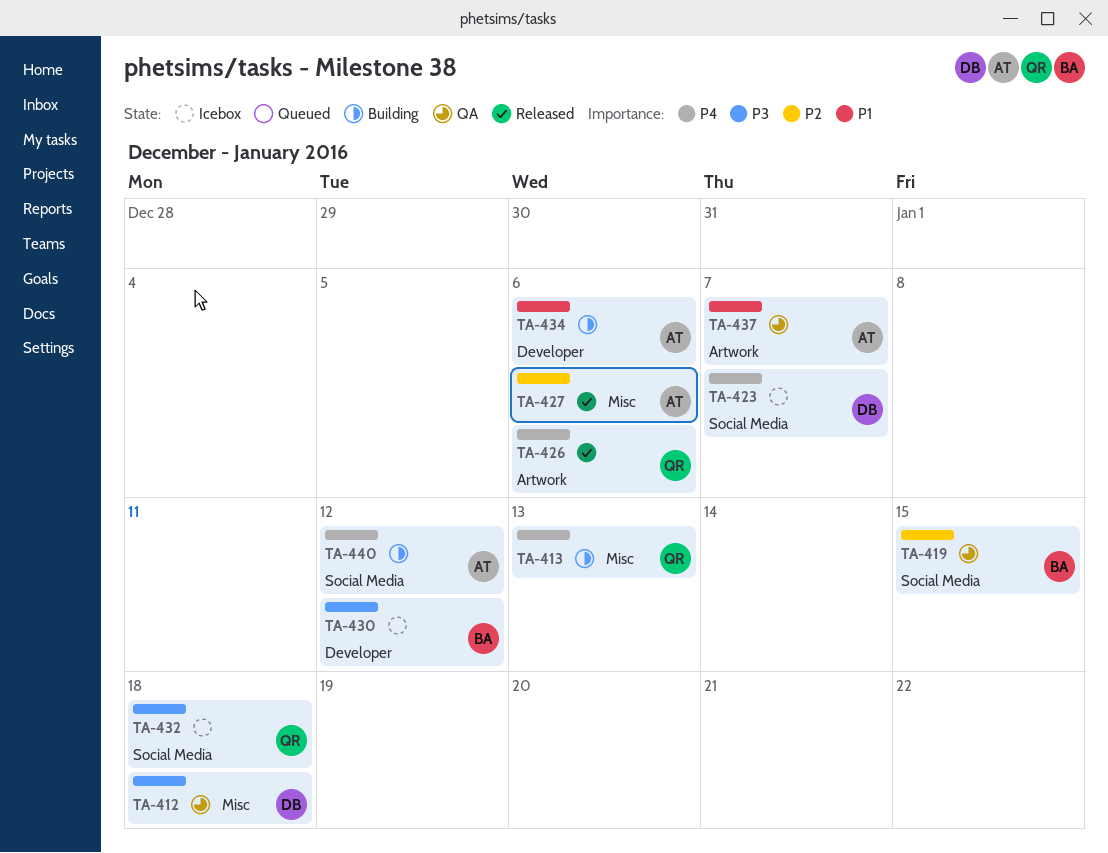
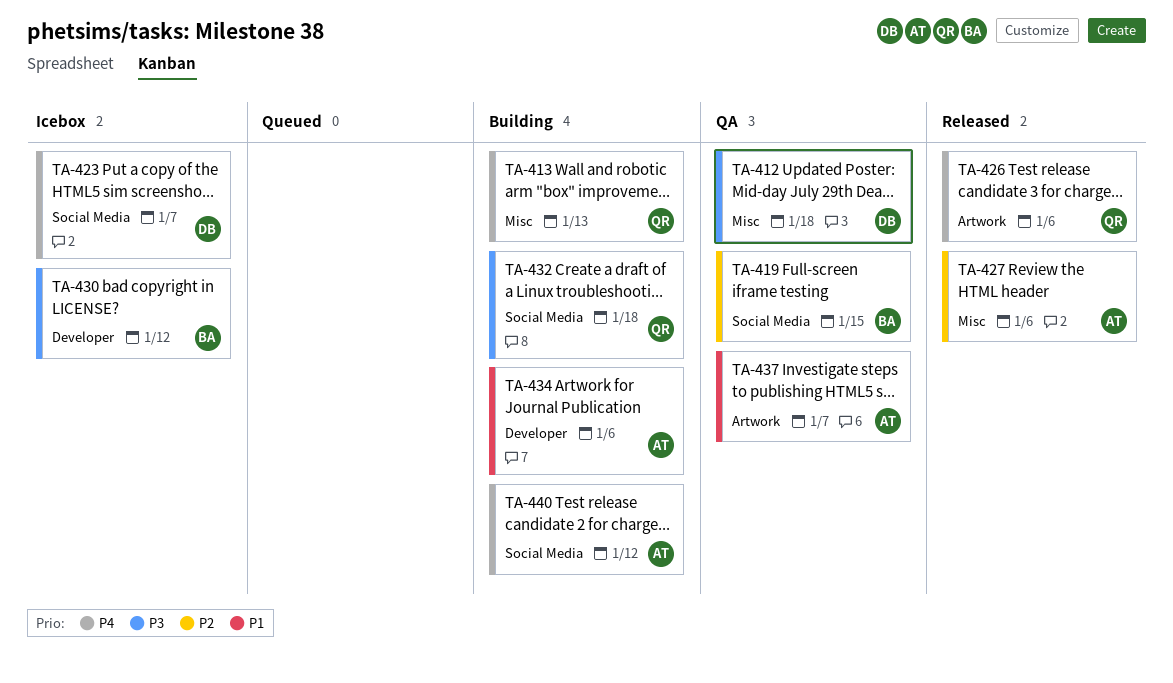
TA-432, status: Icebox -> Building

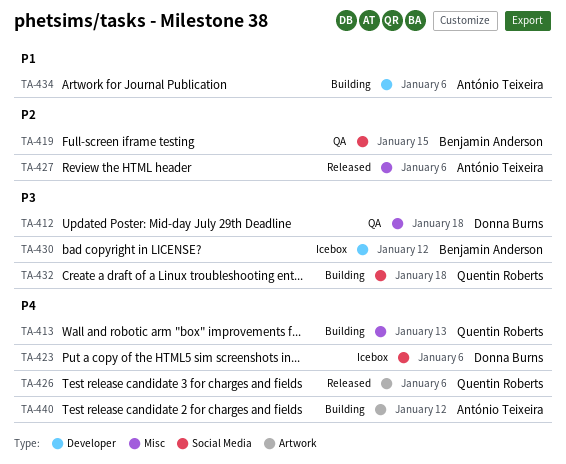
TA-423, due: Jan 7 -> Jan 6
TA-437: present -> none
TA-440, label: Social Media -> Artwork

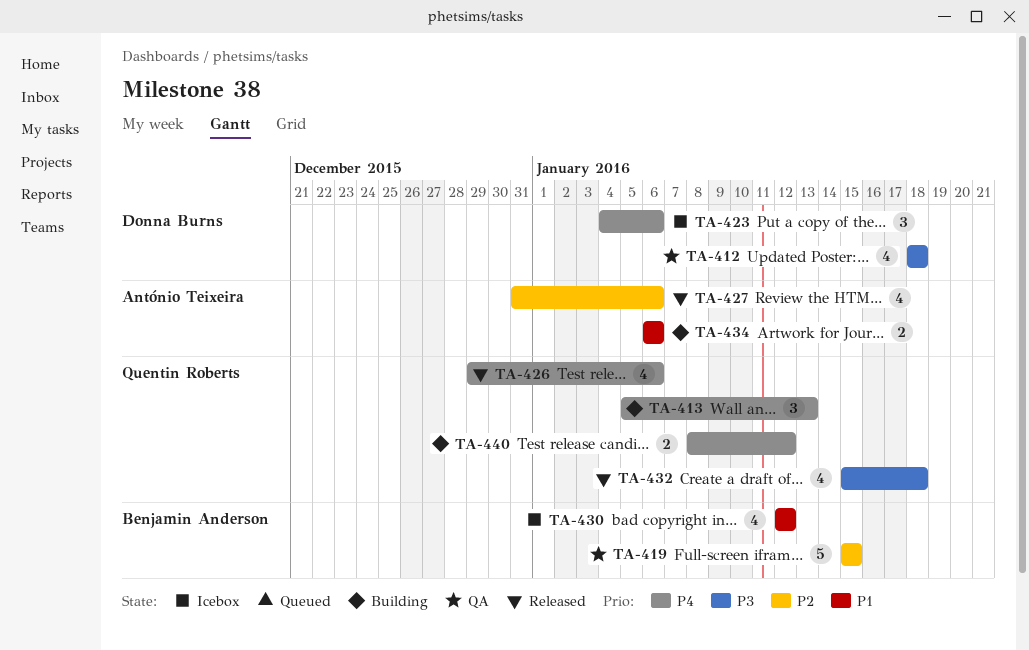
TA-430, priority: P3 -> P1
TA-432, status: Building -> Released
TA-440, owner: António Teixeira -> Quentin Roberts

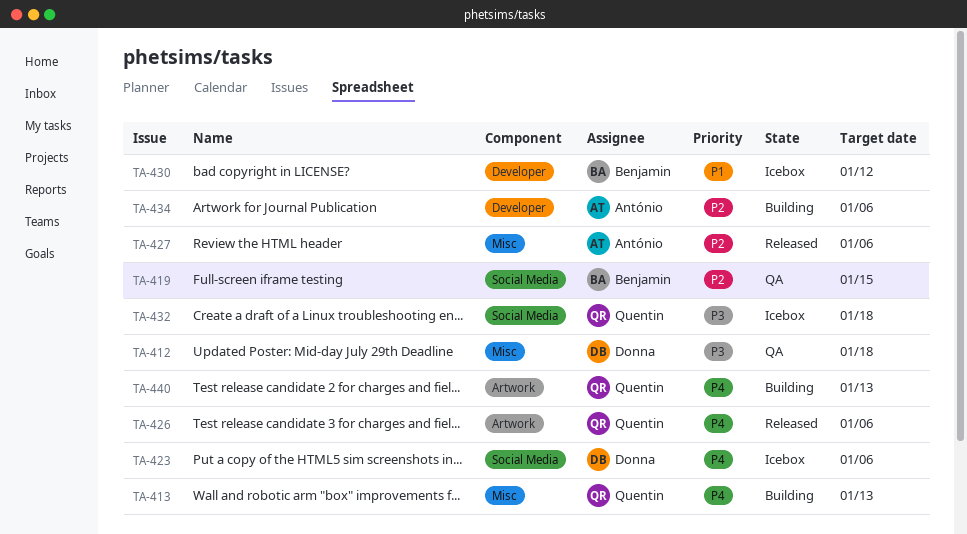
TA-432, status: Released -> Icebox
TA-434, priority: P1 -> P2
TA-440, due: Jan 12 -> Jan 13

